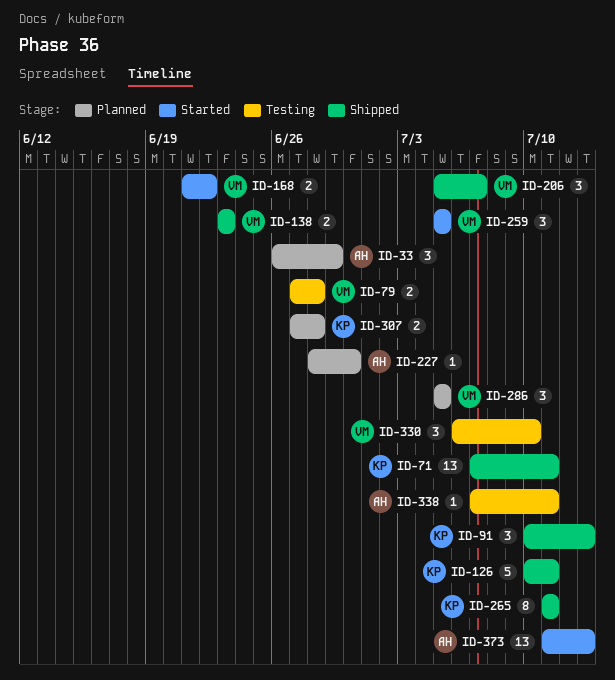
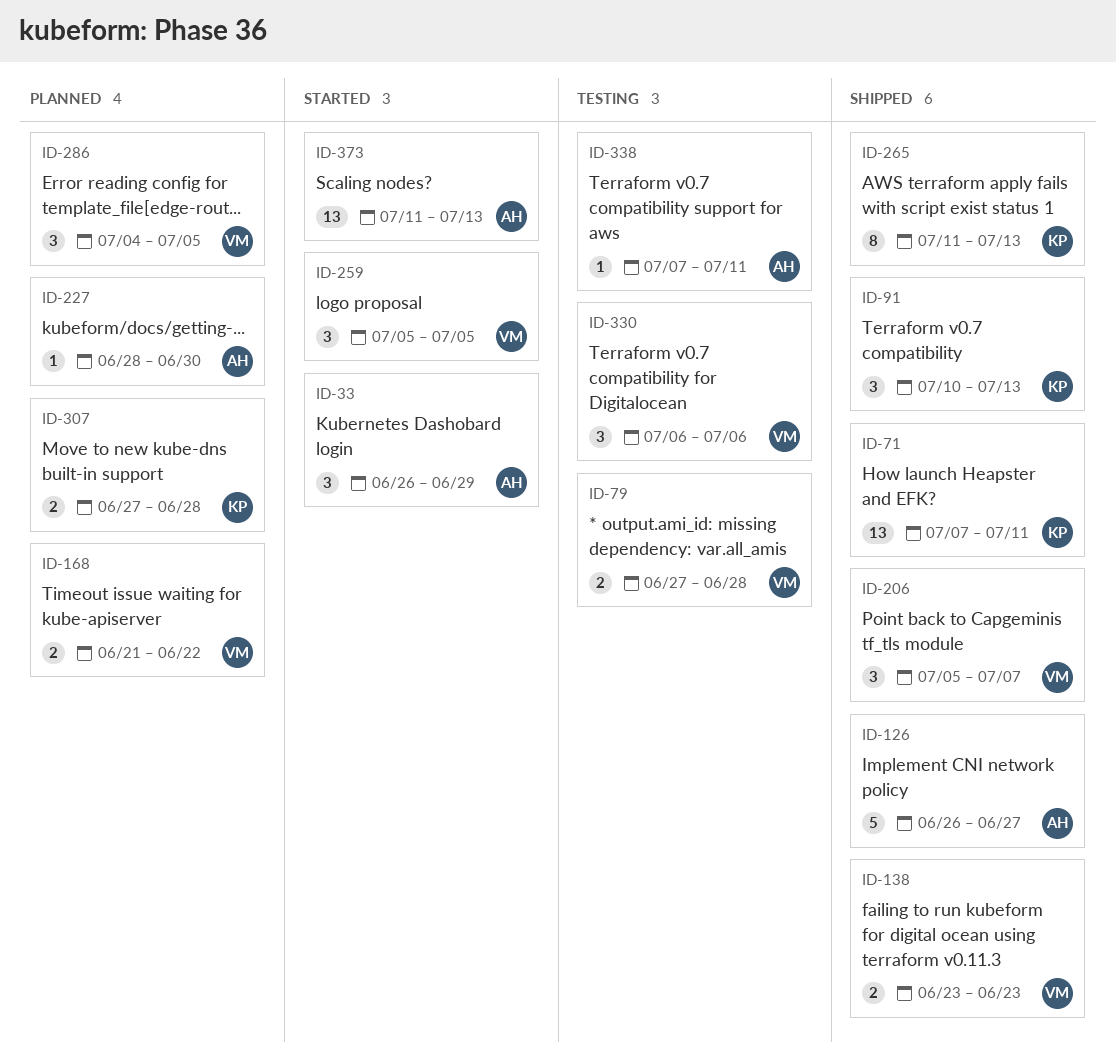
ID-33, status: Planned -> Started
ID-126, owner: KP -> AH
ID-126, start: Jul 10 -> Jun 26
ID-126, due: Jul 11 -> Jun 27
ID-168, status: Started -> Planned
ID-265, due: Jul 11 -> Jul 13
ID-286, start: Jul 5 -> Jul 4
ID-330, due: Jul 10 -> Jul 6

